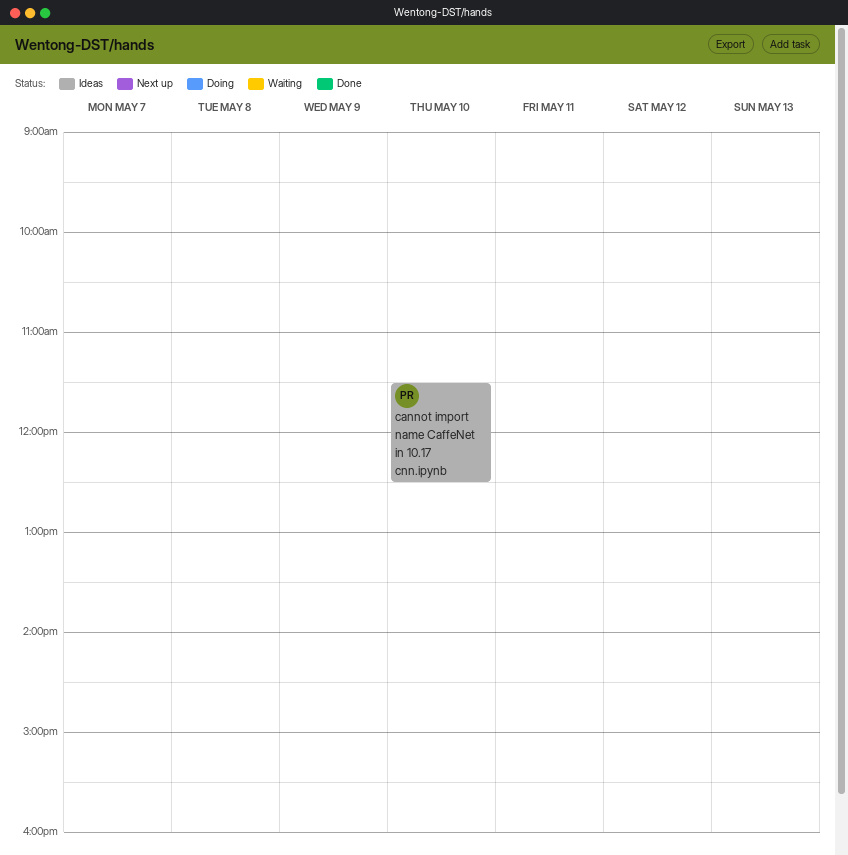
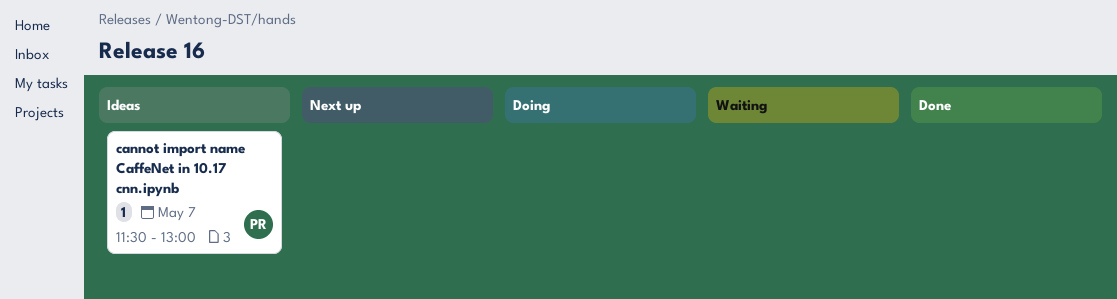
cannot import name CaffeNet in 10.17 cnn.ipynb, day: May 10 -> May 7
cannot import name CaffeNet in 10.17 cnn.ipynb, ends: 12:30 -> 13:00

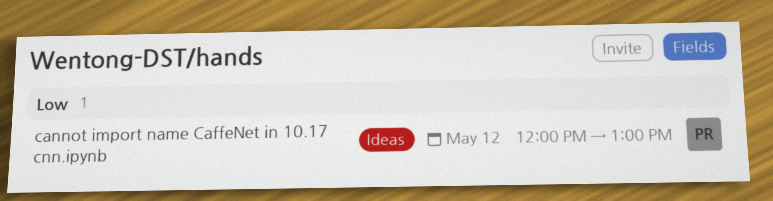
cannot import name CaffeNet in 10.17 cnn.ipynb, day: May 7 -> May 12
cannot import name CaffeNet in 10.17 cnn.ipynb, begins: 11:30 -> 12:00

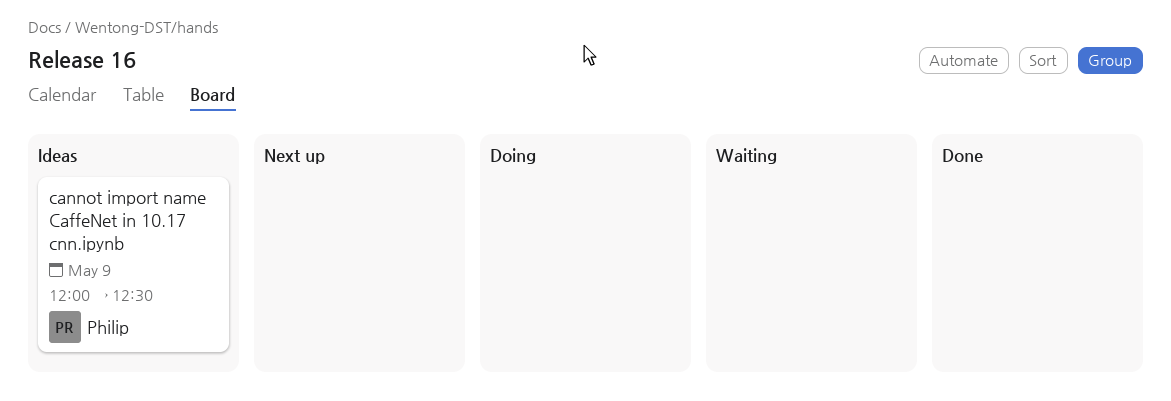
cannot import name CaffeNet in 10.17 cnn.ipynb, day: May 12 -> May 9
cannot import name CaffeNet in 10.17 cnn.ipynb, ends: 13:00 -> 12:30

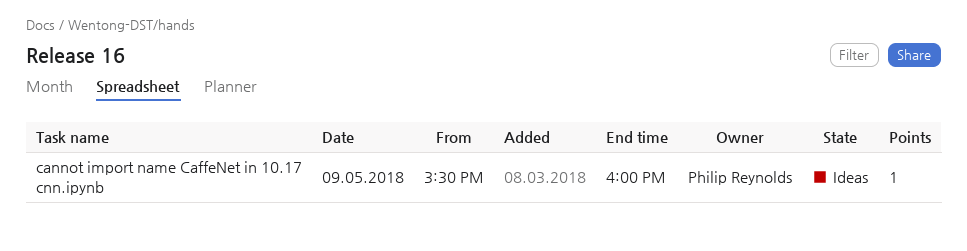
cannot import name CaffeNet in 10.17 cnn.ipynb, begins: 12:00 -> 15:30
cannot import name CaffeNet in 10.17 cnn.ipynb, ends: 12:30 -> 16:00

